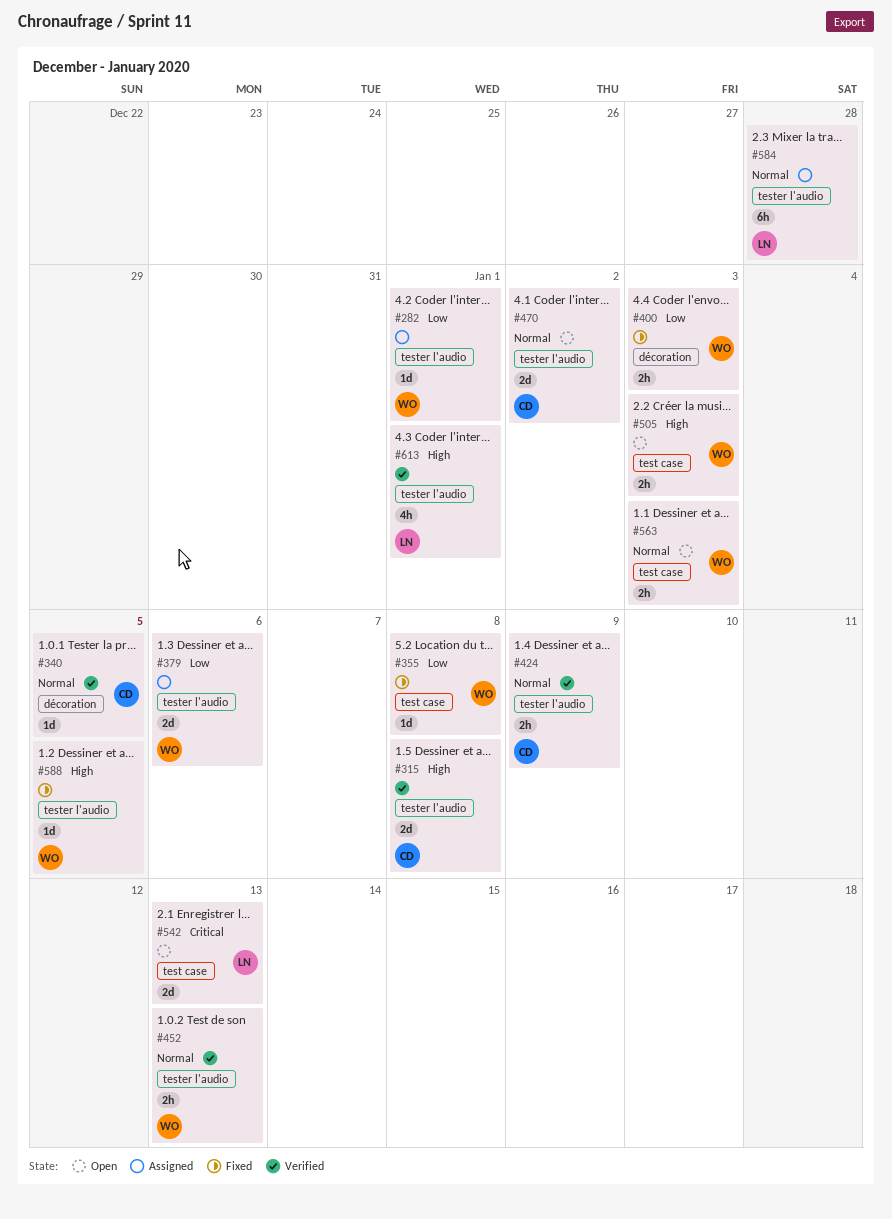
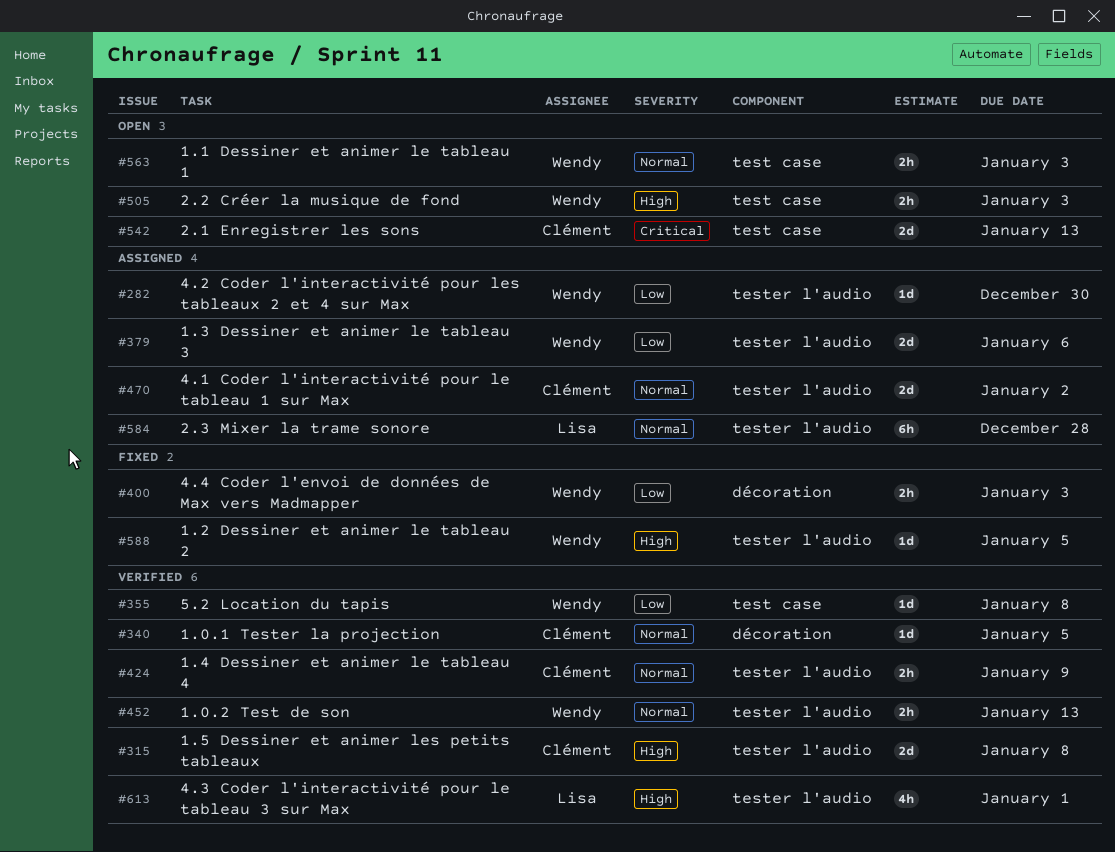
#282, due: Jan 1 -> Dec 30
#355, status: Fixed -> Verified
#470, status: Open -> Assigned
#542, owner: Lisa -> Clément

